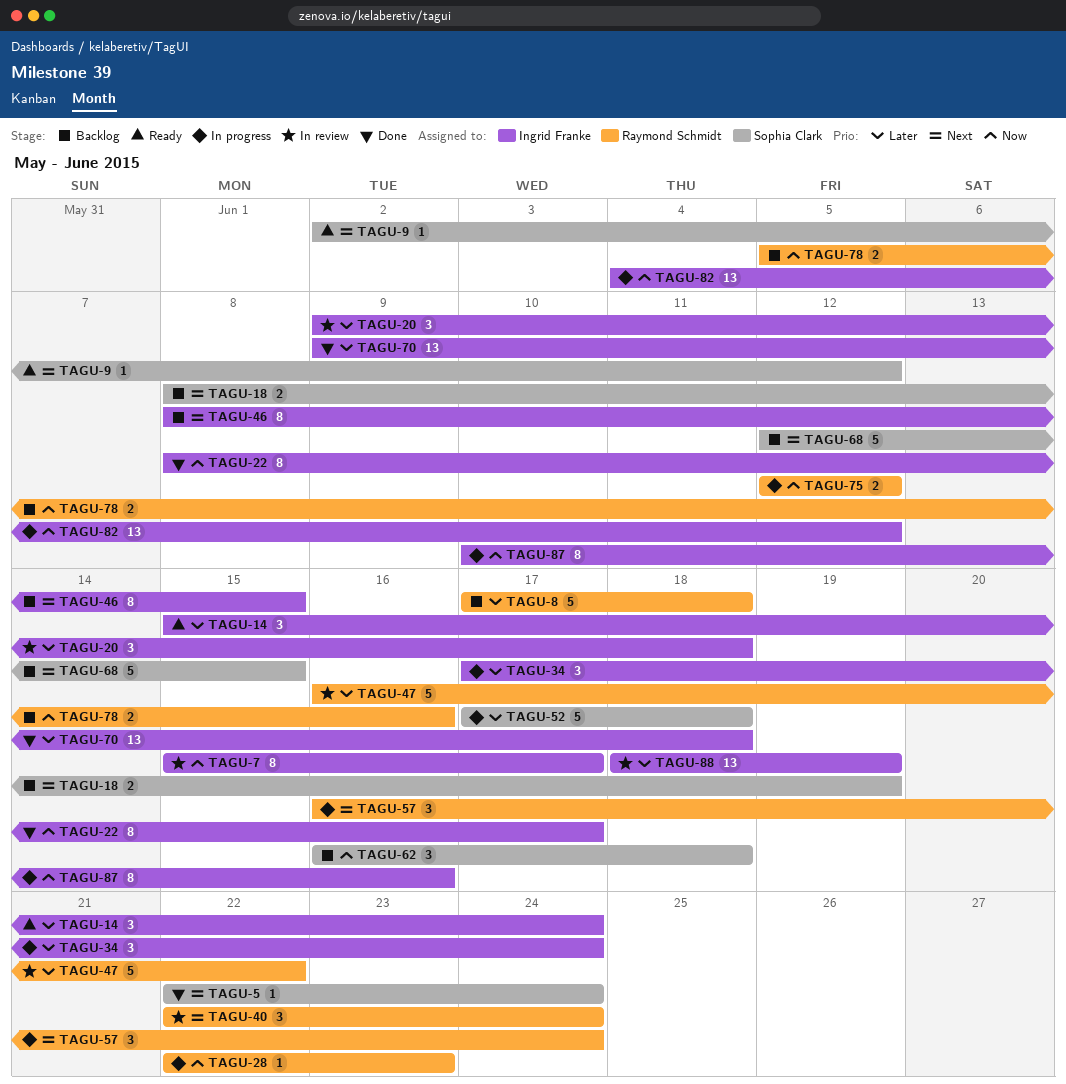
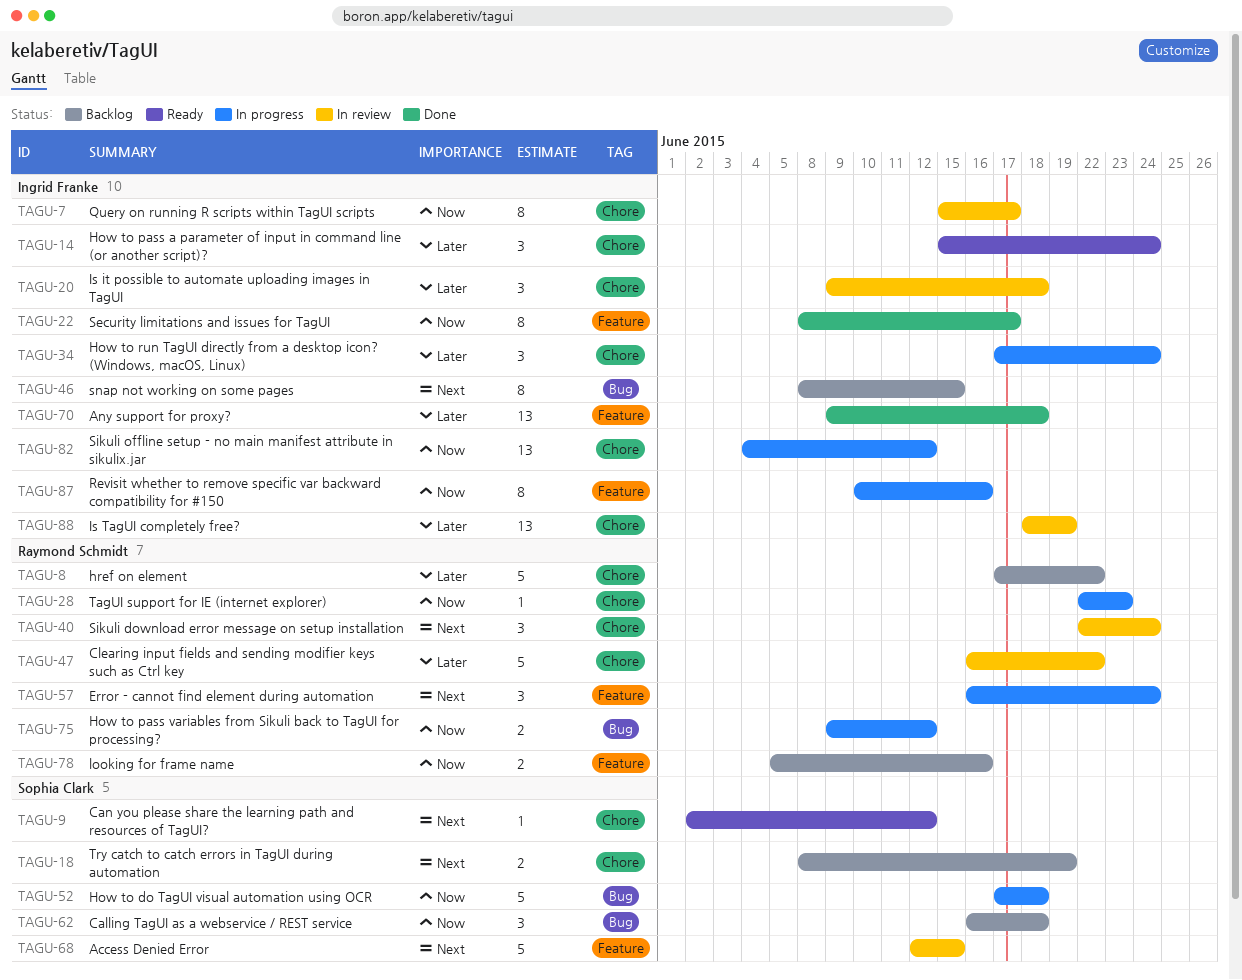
TAGU-5: present -> none
TAGU-8, due: Jun 18 -> Jun 22
TAGU-52, priority: Later -> Now
TAGU-68, status: Backlog -> In review
TAGU-75, start: Jun 12 -> Jun 9

